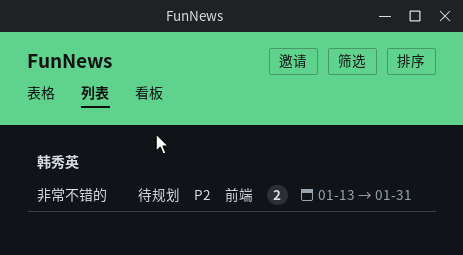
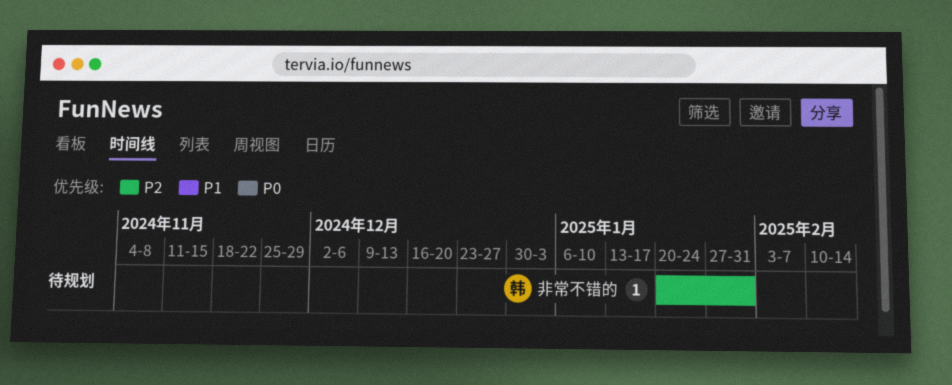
非常不错的, estimate: 2 -> 1
非常不错的, start: Jan 13 -> Jan 20

